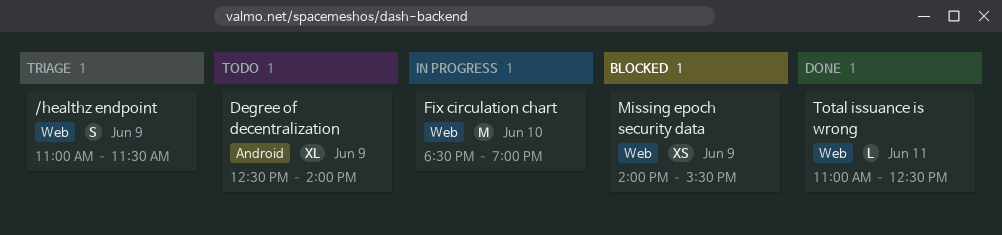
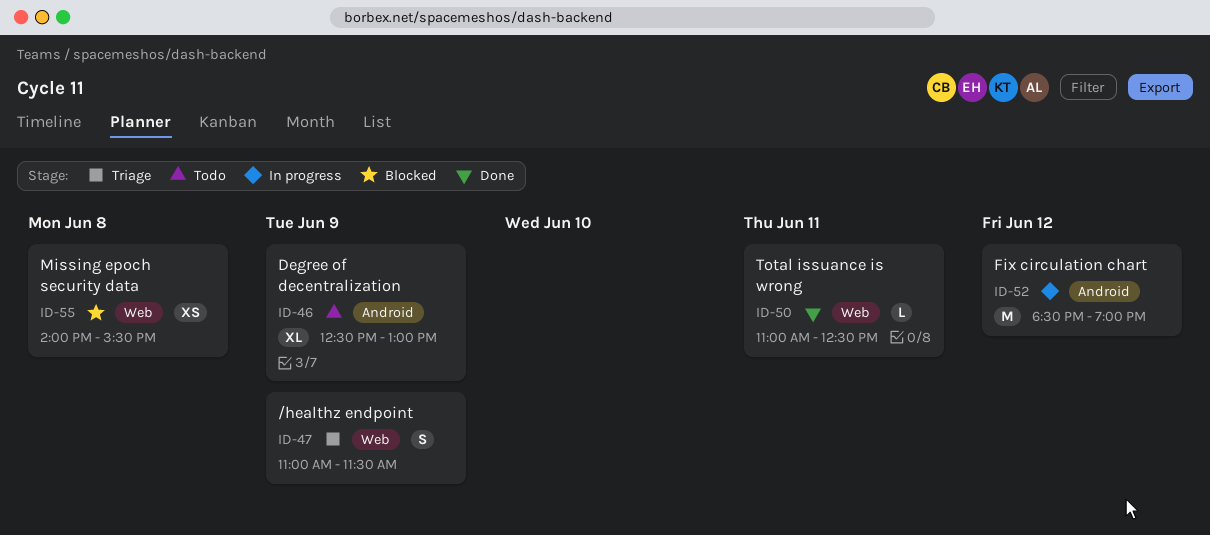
Degree of decentralization, ends: 14:00 -> 13:00
Fix circulation chart, label: Web -> Android
Fix circulation chart, day: Jun 10 -> Jun 12
Missing epoch security data, day: Jun 9 -> Jun 8

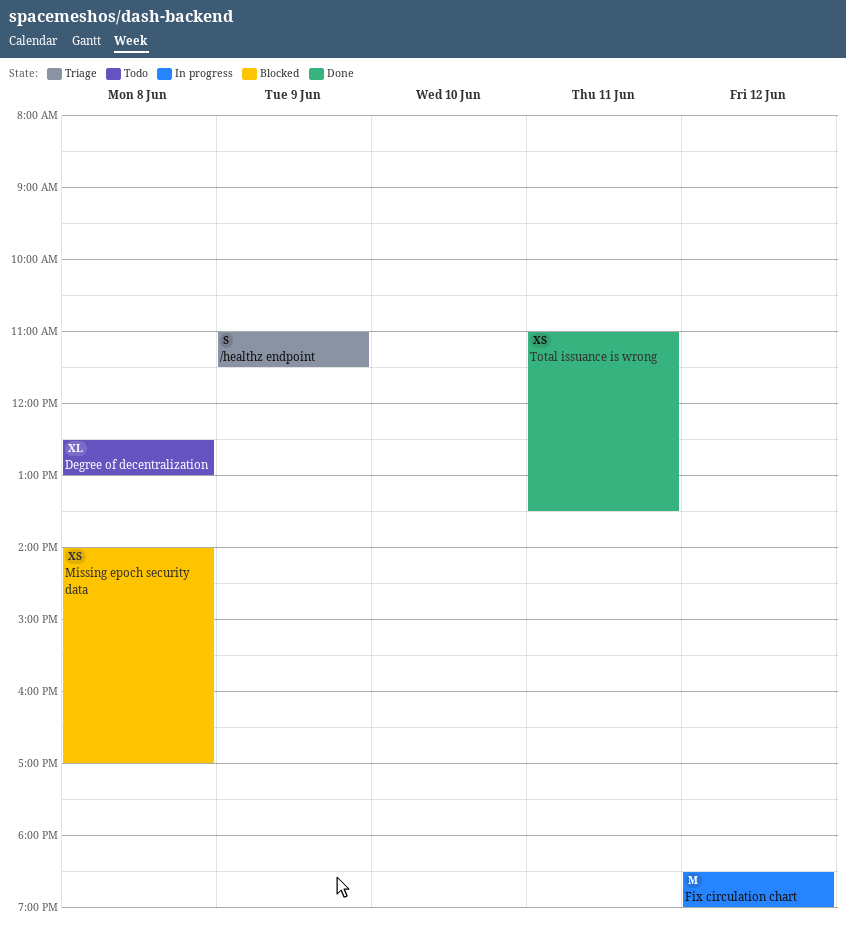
Degree of decentralization, day: Jun 9 -> Jun 8
Missing epoch security data, ends: 15:30 -> 17:00
Total issuance is wrong, estimate: L -> XS
Total issuance is wrong, ends: 12:30 -> 13:30

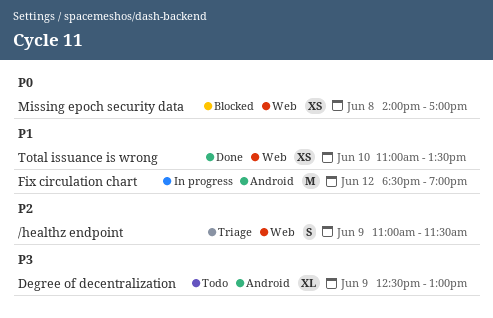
Degree of decentralization, day: Jun 8 -> Jun 9
Total issuance is wrong, day: Jun 11 -> Jun 10

